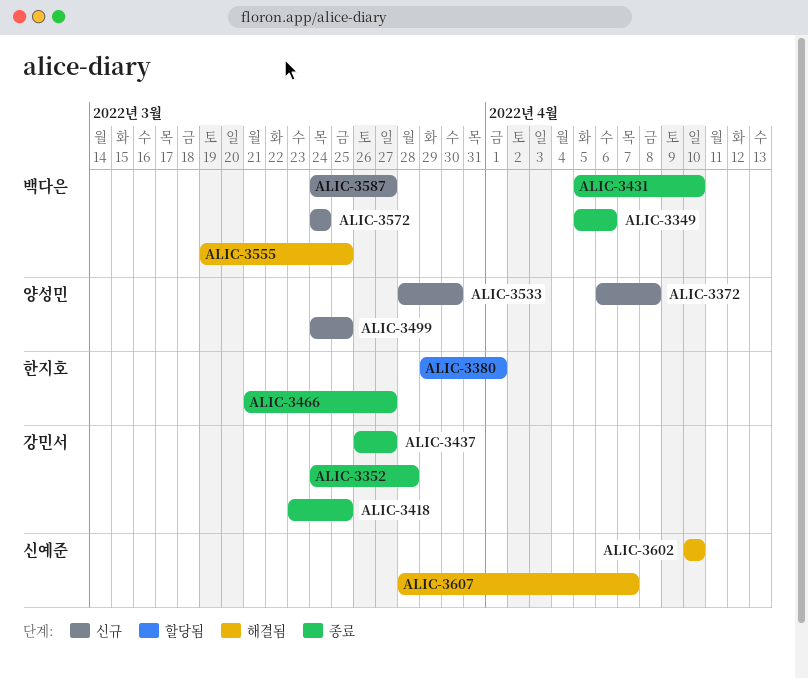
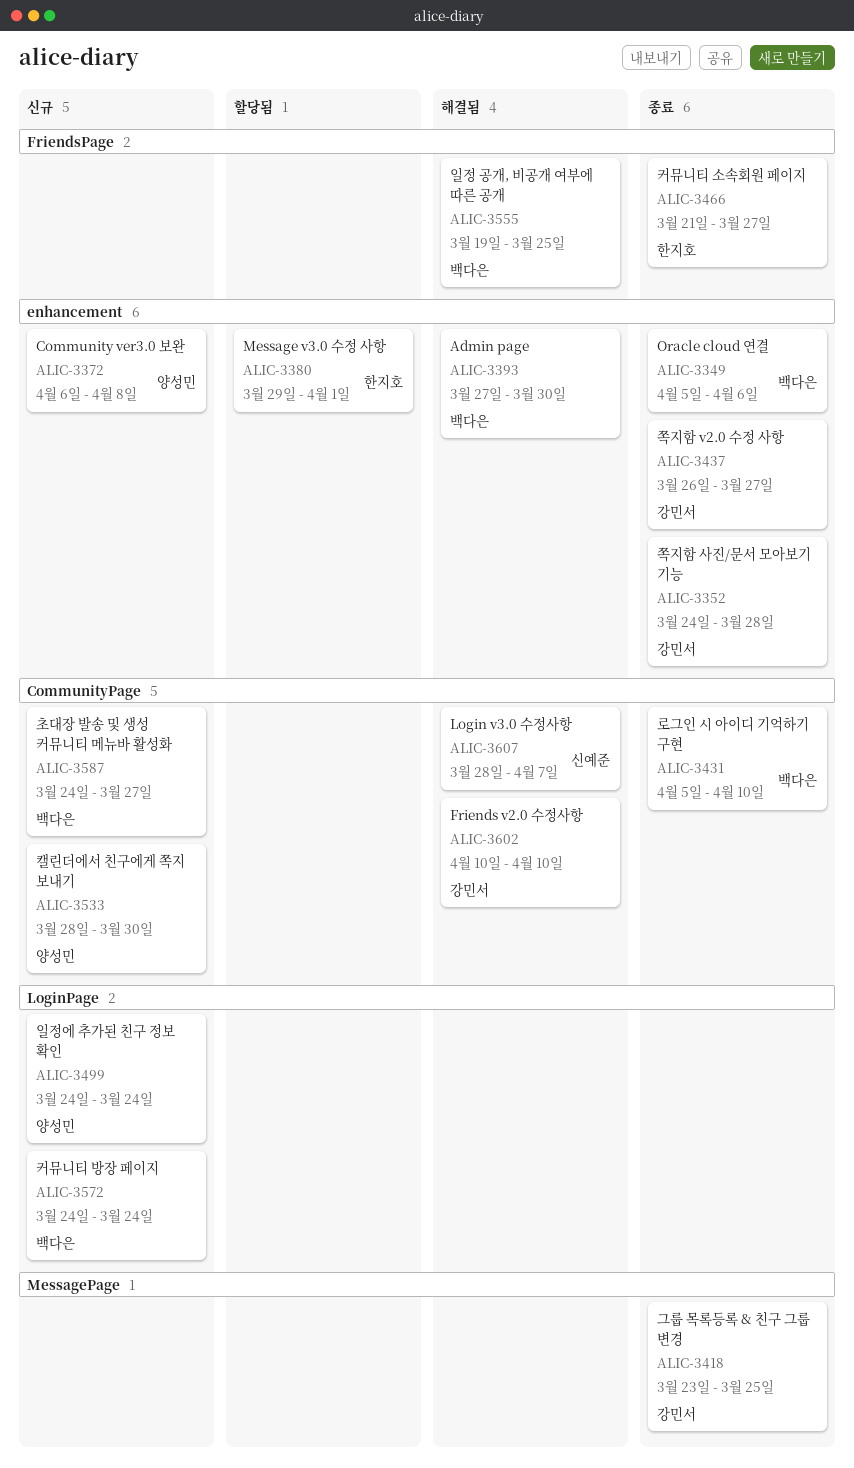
ALIC-3393: none -> present
ALIC-3499, due: Mar 25 -> Mar 24
ALIC-3602, owner: 신예준 -> 강민서

